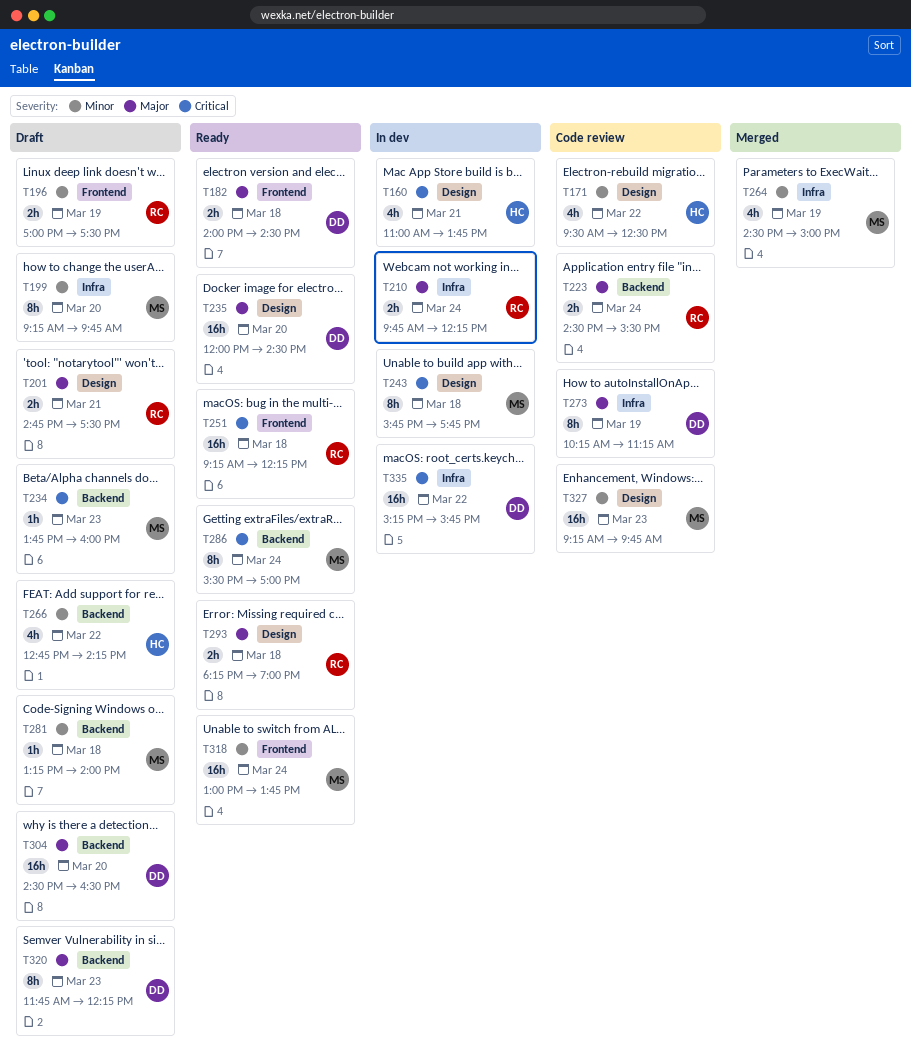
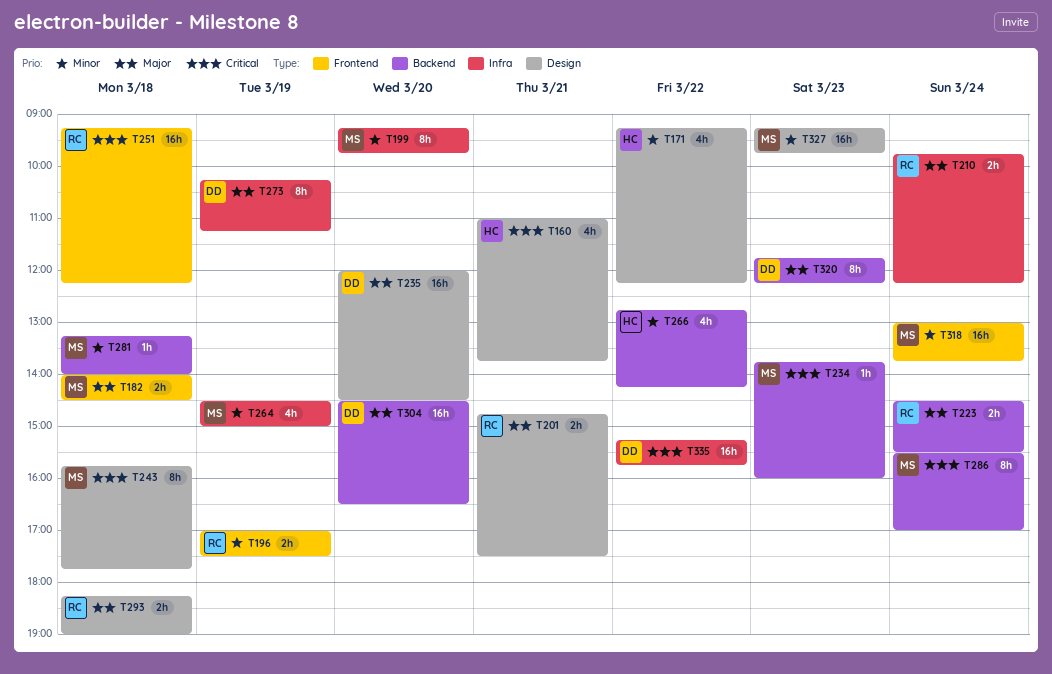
T171, begins: 09:30 -> 09:15
T171, ends: 12:30 -> 12:15
T182, owner: DD -> MS

